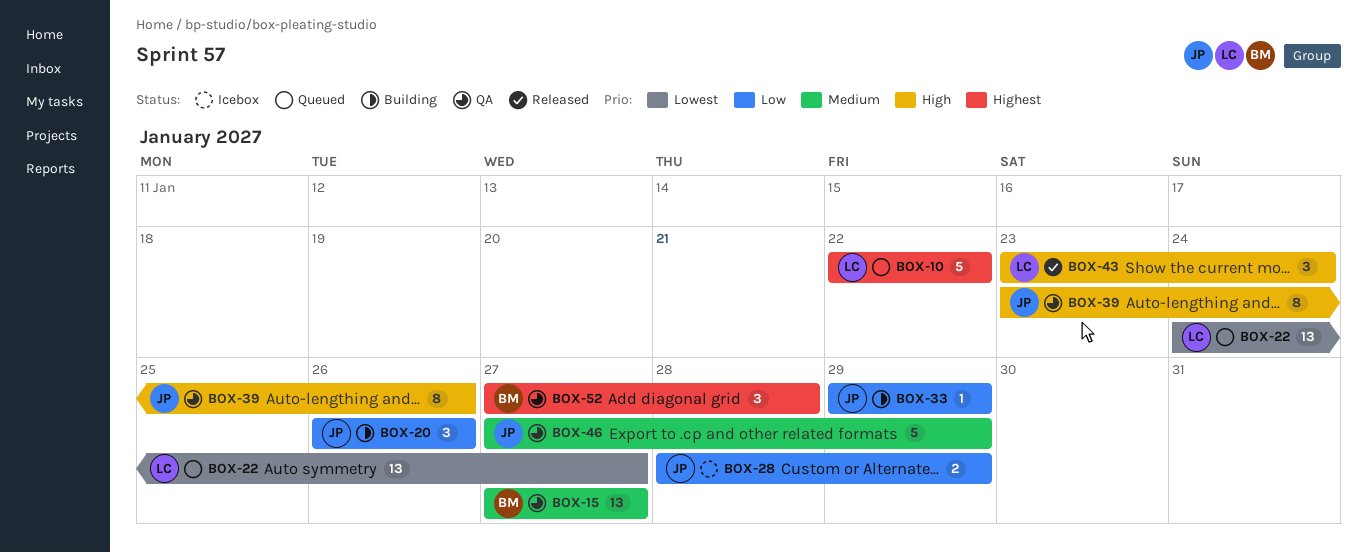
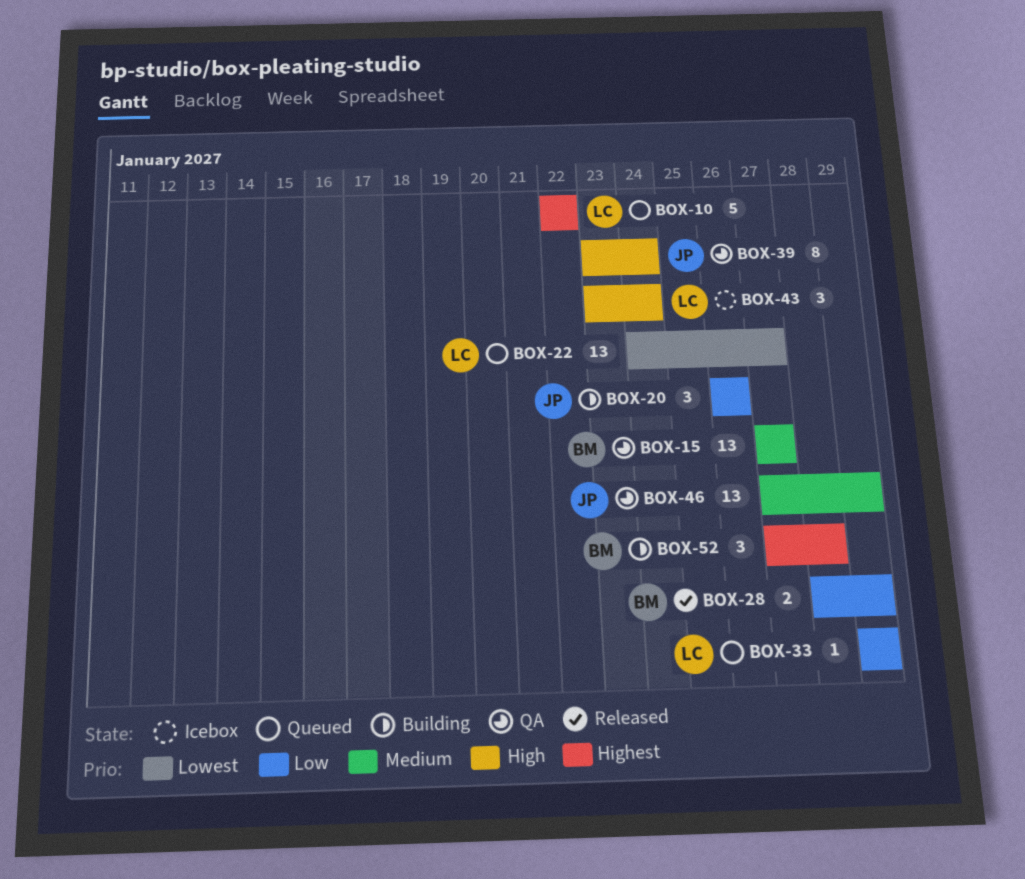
BOX-28, status: Icebox -> Released
BOX-28, owner: JP -> BM
BOX-33, status: Building -> Queued
BOX-33, owner: JP -> LC
BOX-39, due: Jan 26 -> Jan 24
BOX-43, status: Released -> Icebox
BOX-46, estimate: 5 -> 13
BOX-52, status: QA -> Building

